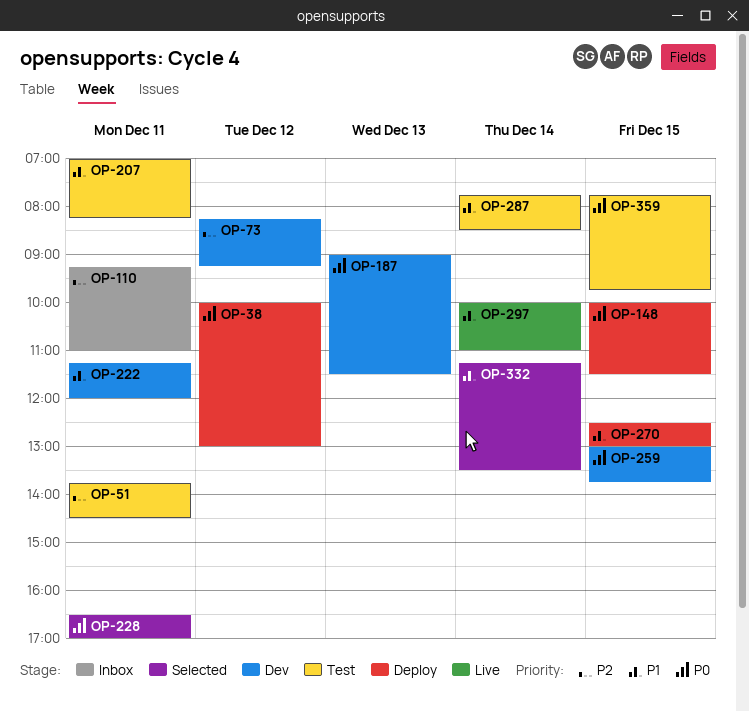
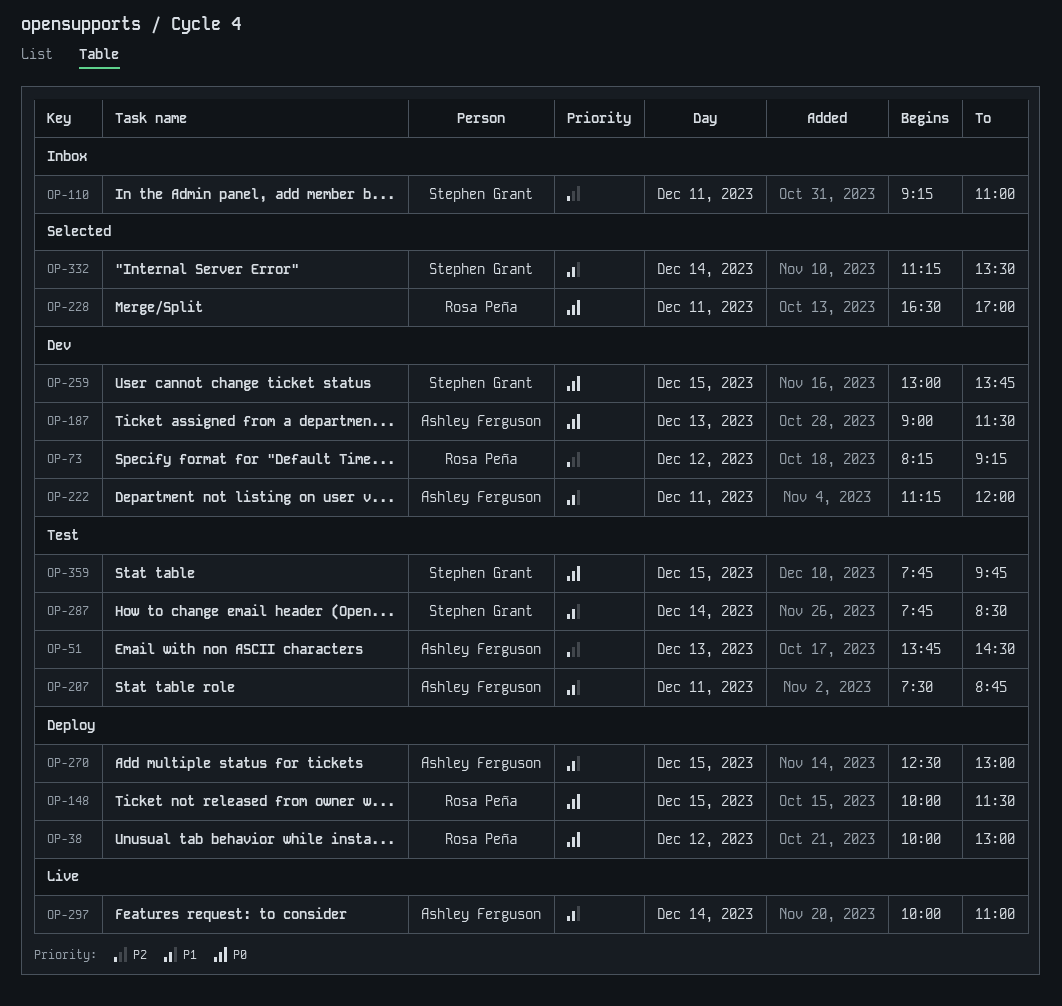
OP-51, day: Dec 11 -> Dec 13
OP-207, begins: 07:00 -> 07:30
OP-207, ends: 08:15 -> 08:45

